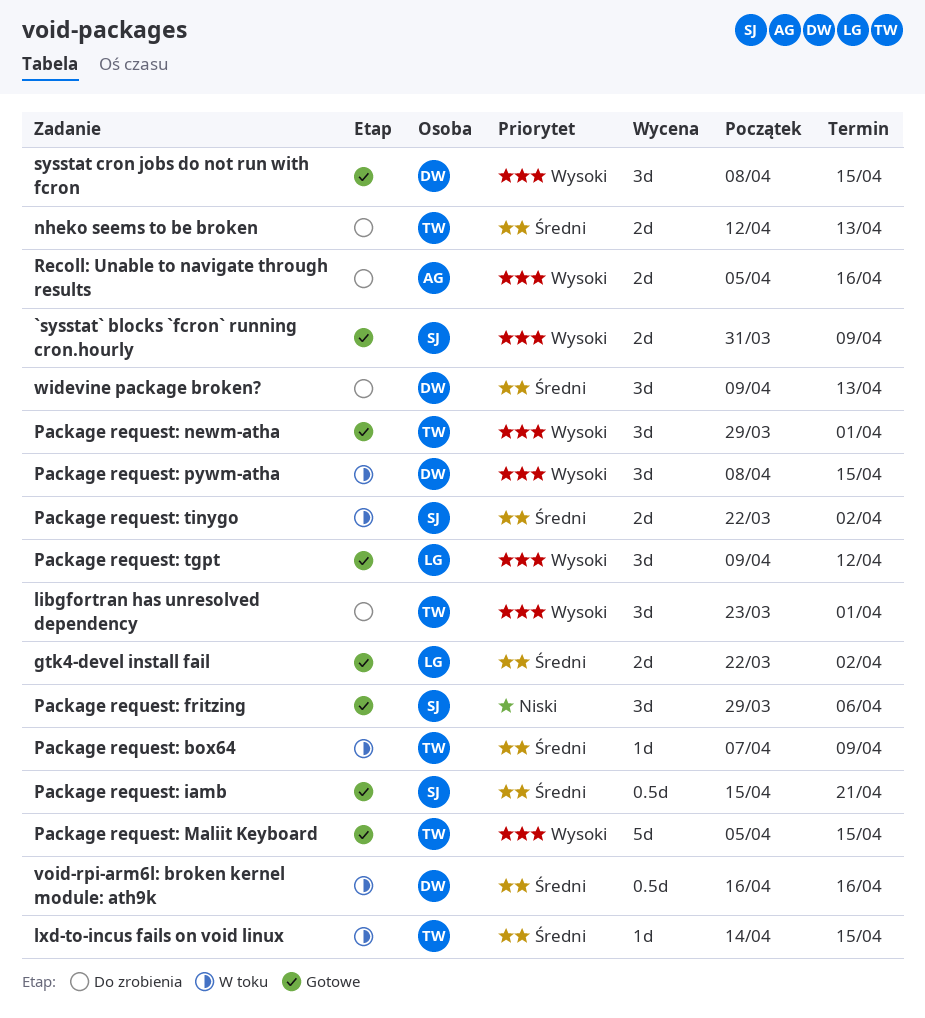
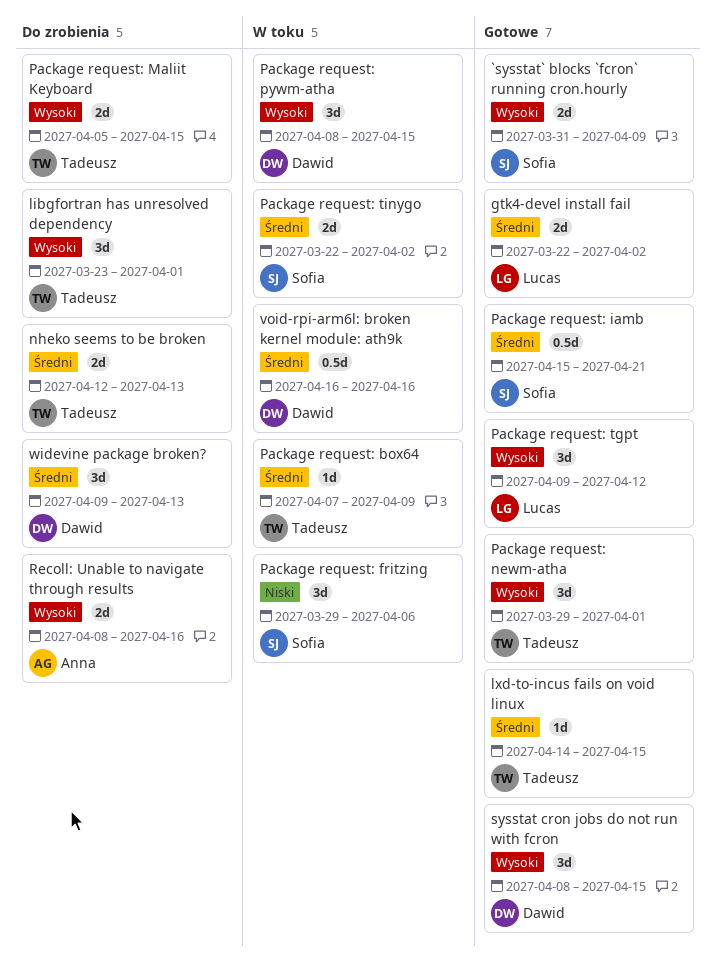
lxd-to-incus fails on void linux, status: W toku -> Gotowe
Package request: fritzing, status: Gotowe -> W toku
Package request: Maliit Keyboard, status: Gotowe -> Do zrobienia
Package request: Maliit Keyboard, estimate: 5d -> 2d
Recoll: Unable to navigate through results, start: Apr 5 -> Apr 8

